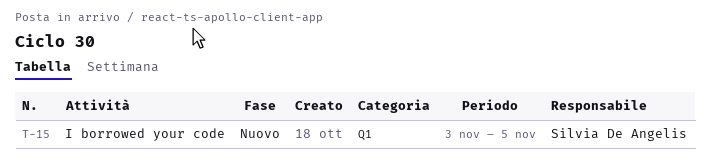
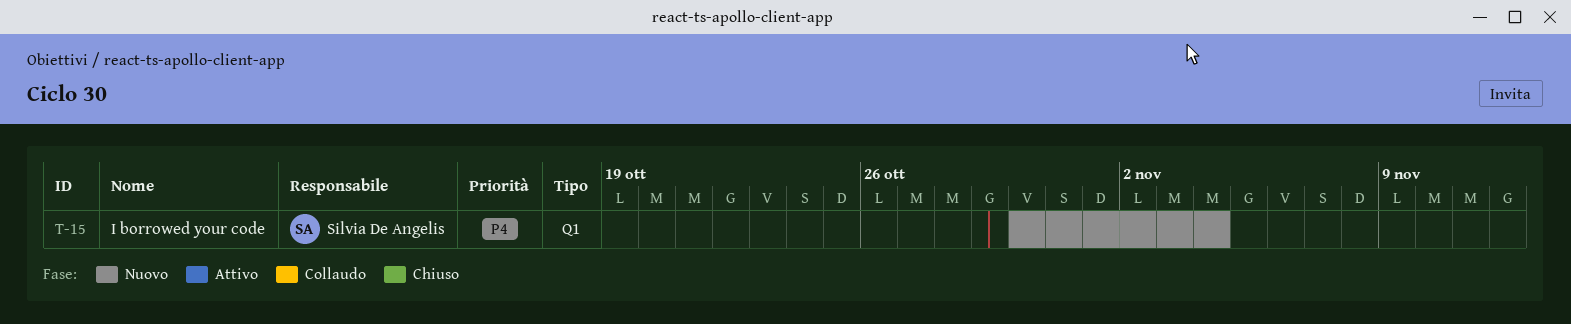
T-15, start: Nov 3 -> Oct 30
T-15, due: Nov 5 -> Nov 4

